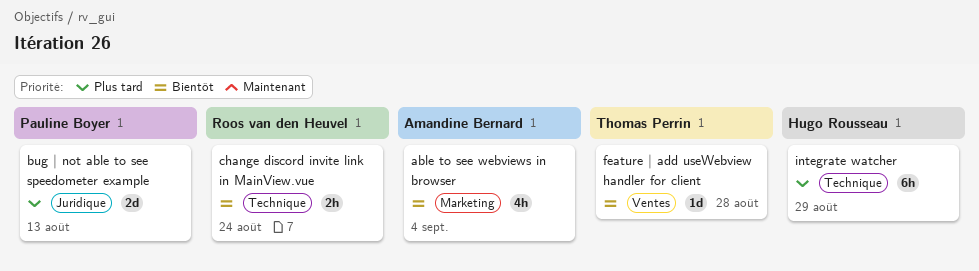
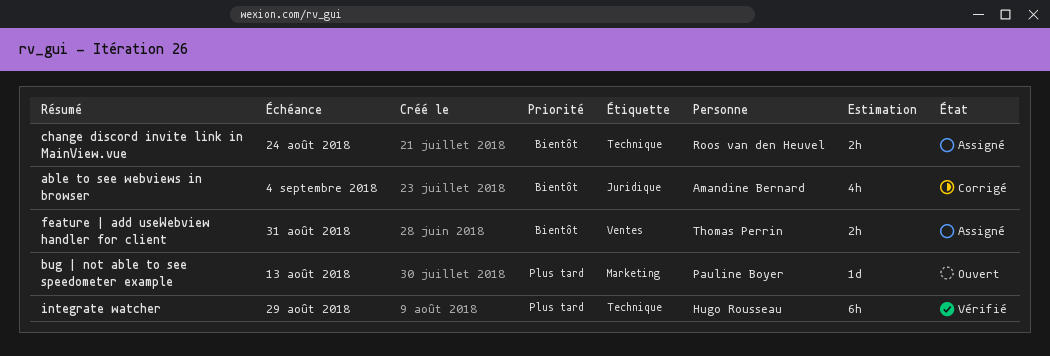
able to see webviews in browser, label: Marketing -> Juridique
bug | not able to see speedometer example, label: Juridique -> Marketing
bug | not able to see speedometer example, estimate: 2d -> 1d
feature | add useWebview handler for client, estimate: 1d -> 2h
feature | add useWebview handler for client, due: Aug 28 -> Aug 31

